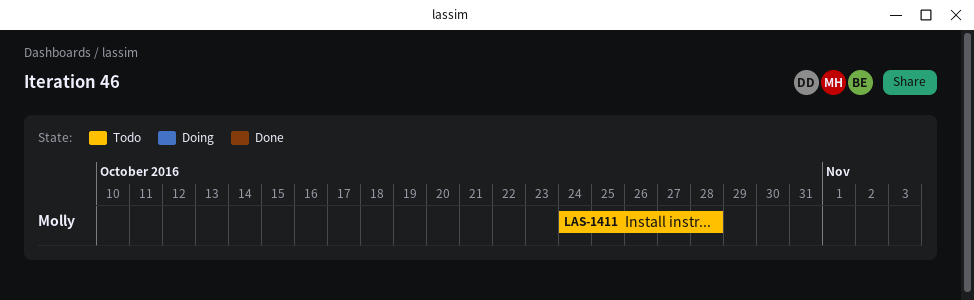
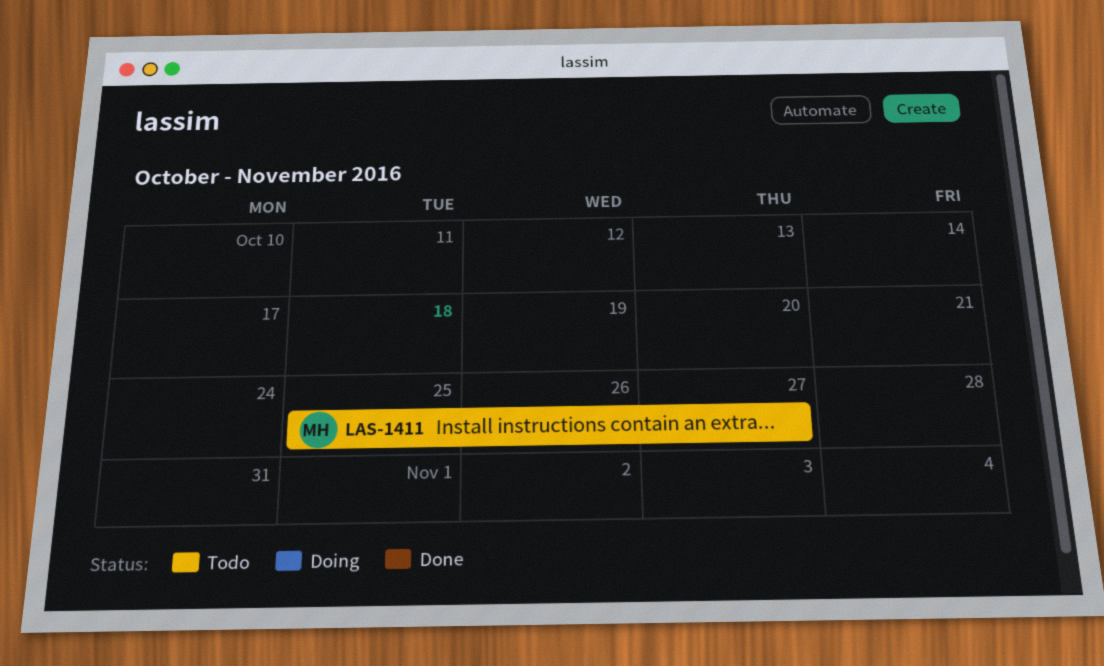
LAS-1411, start: Oct 24 -> Oct 25
LAS-1411, due: Oct 28 -> Oct 27

